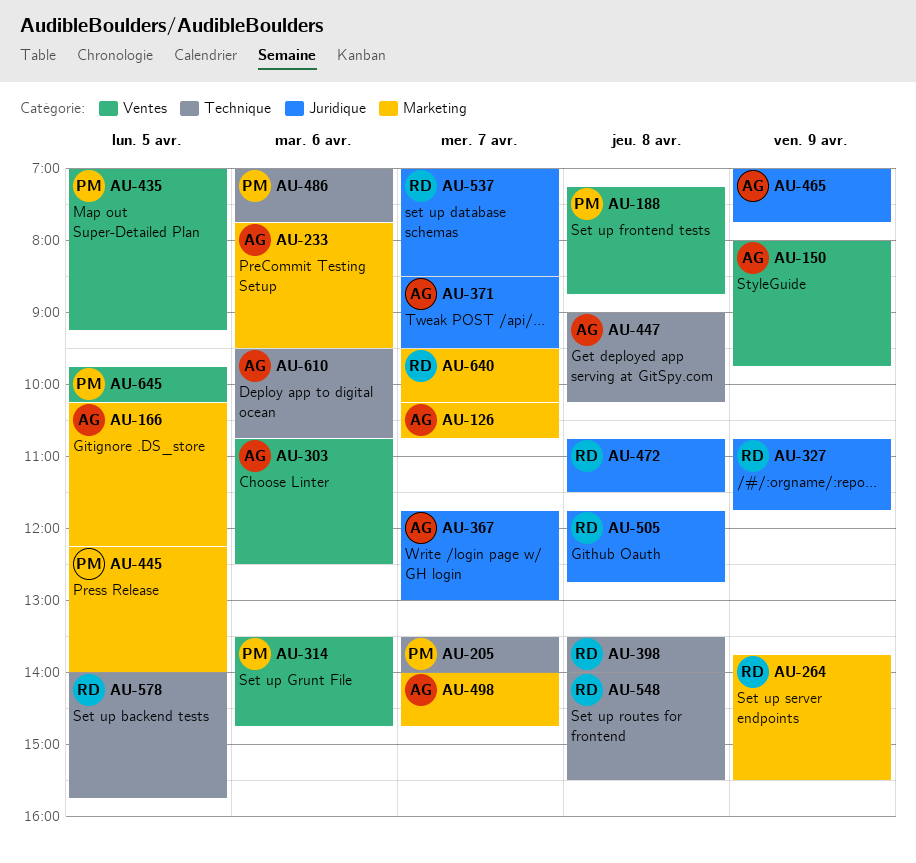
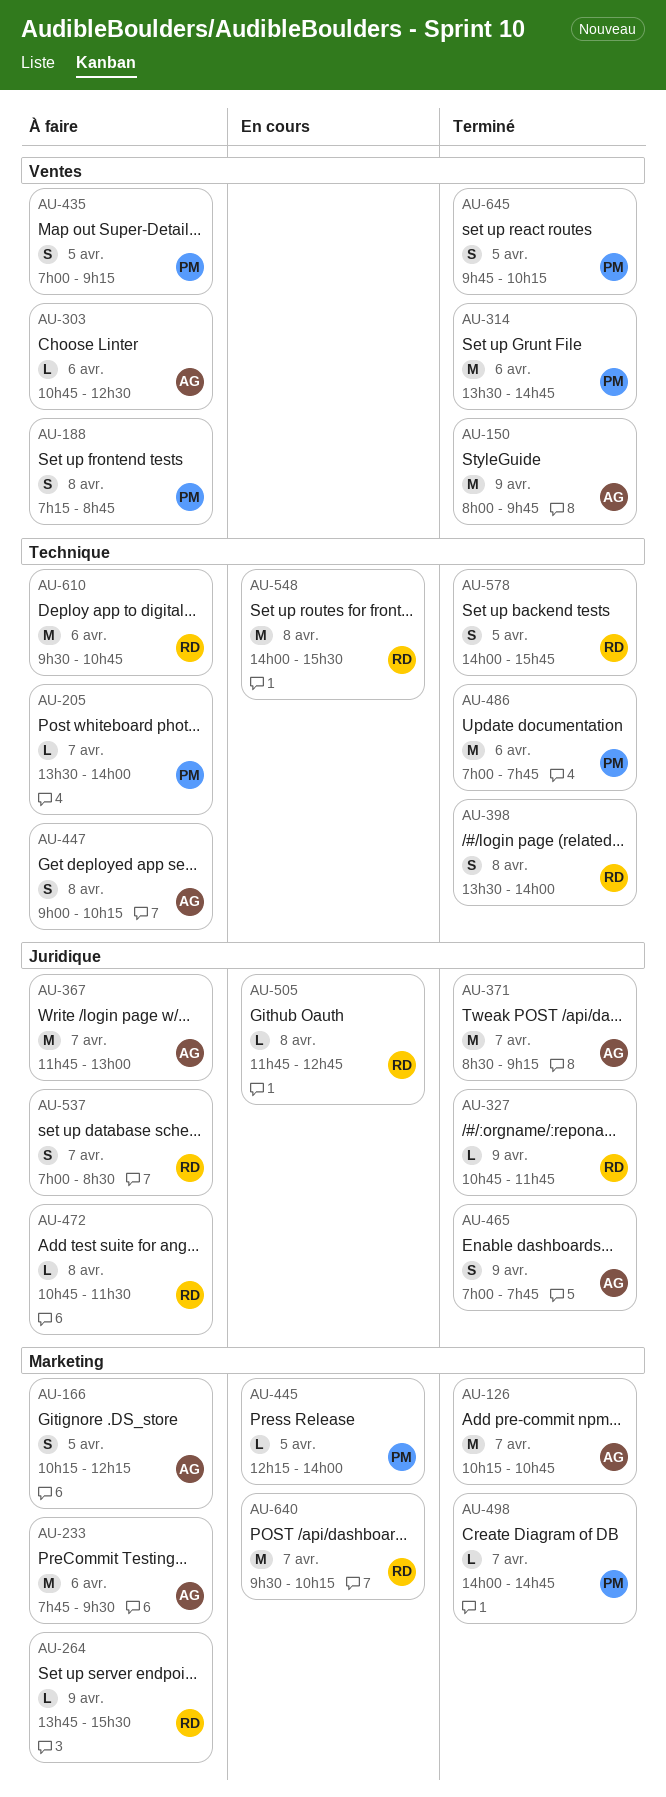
AU-371, ends: 09:30 -> 09:15
AU-498, owner: AG -> PM
AU-610, owner: AG -> RD

